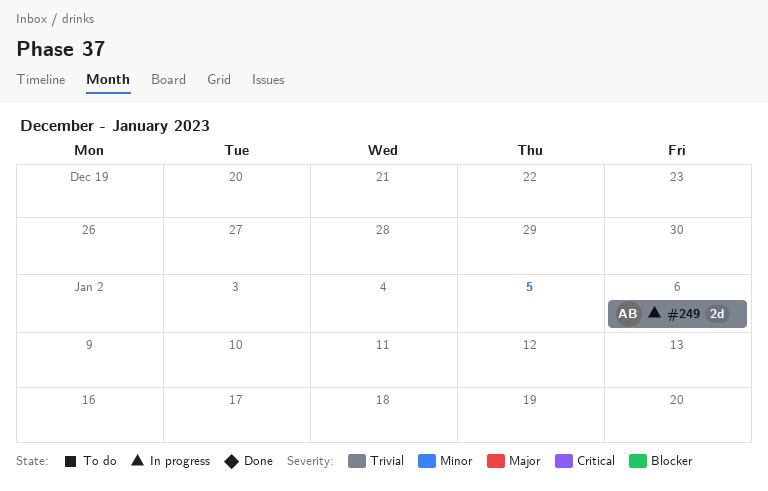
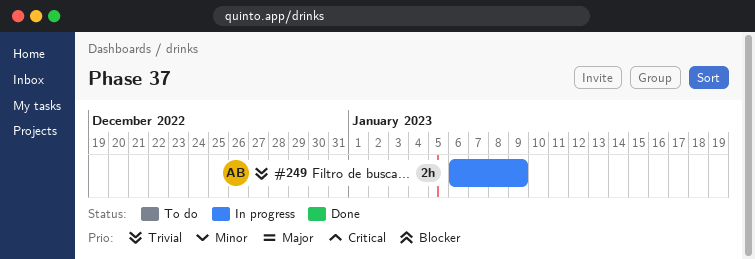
#249, estimate: 2d -> 2h
#249, due: Jan 6 -> Jan 9

